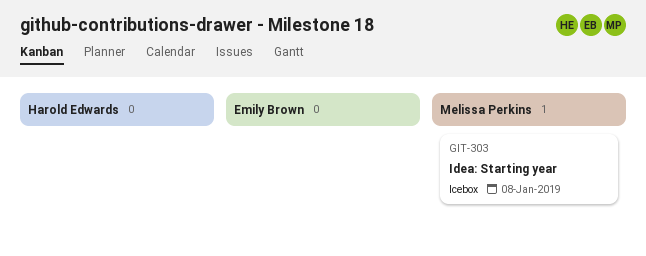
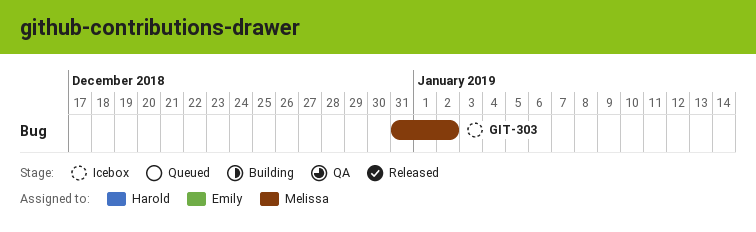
GIT-303, due: Jan 8 -> Jan 2

